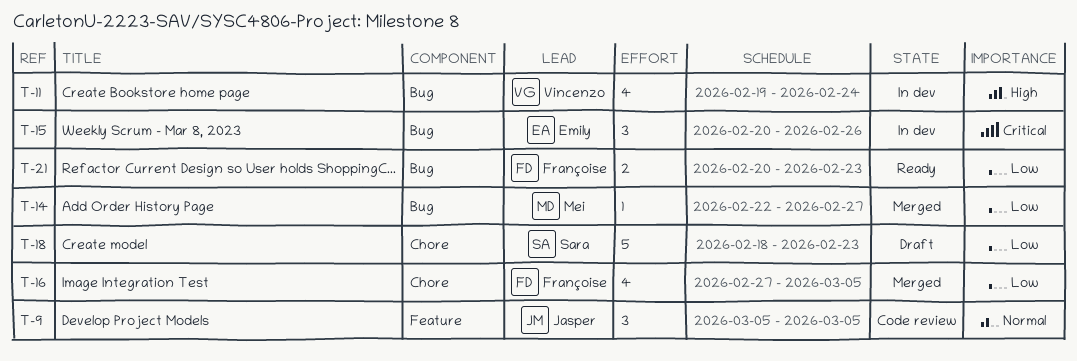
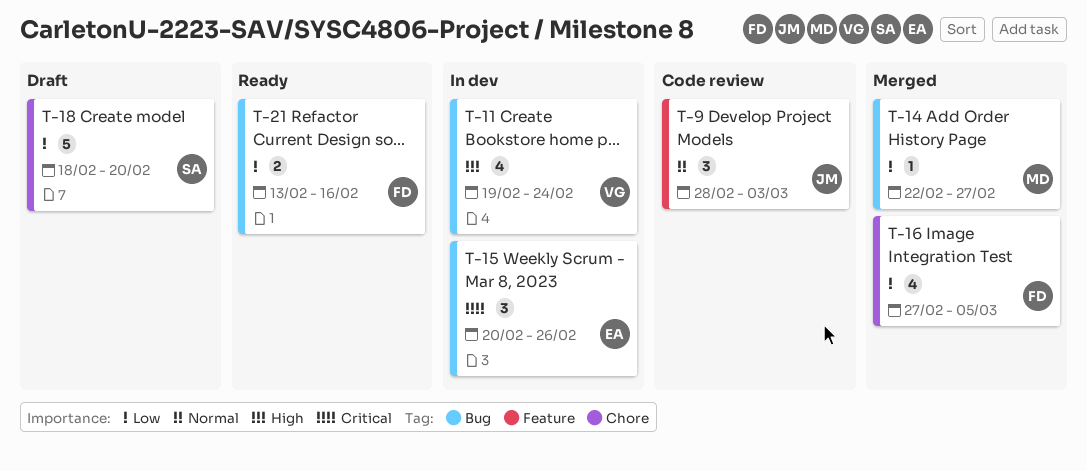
T-9, start: Mar 5 -> Feb 28
T-9, due: Mar 5 -> Mar 3
T-18, due: Feb 23 -> Feb 20
T-21, start: Feb 20 -> Feb 13
T-21, due: Feb 23 -> Feb 16

